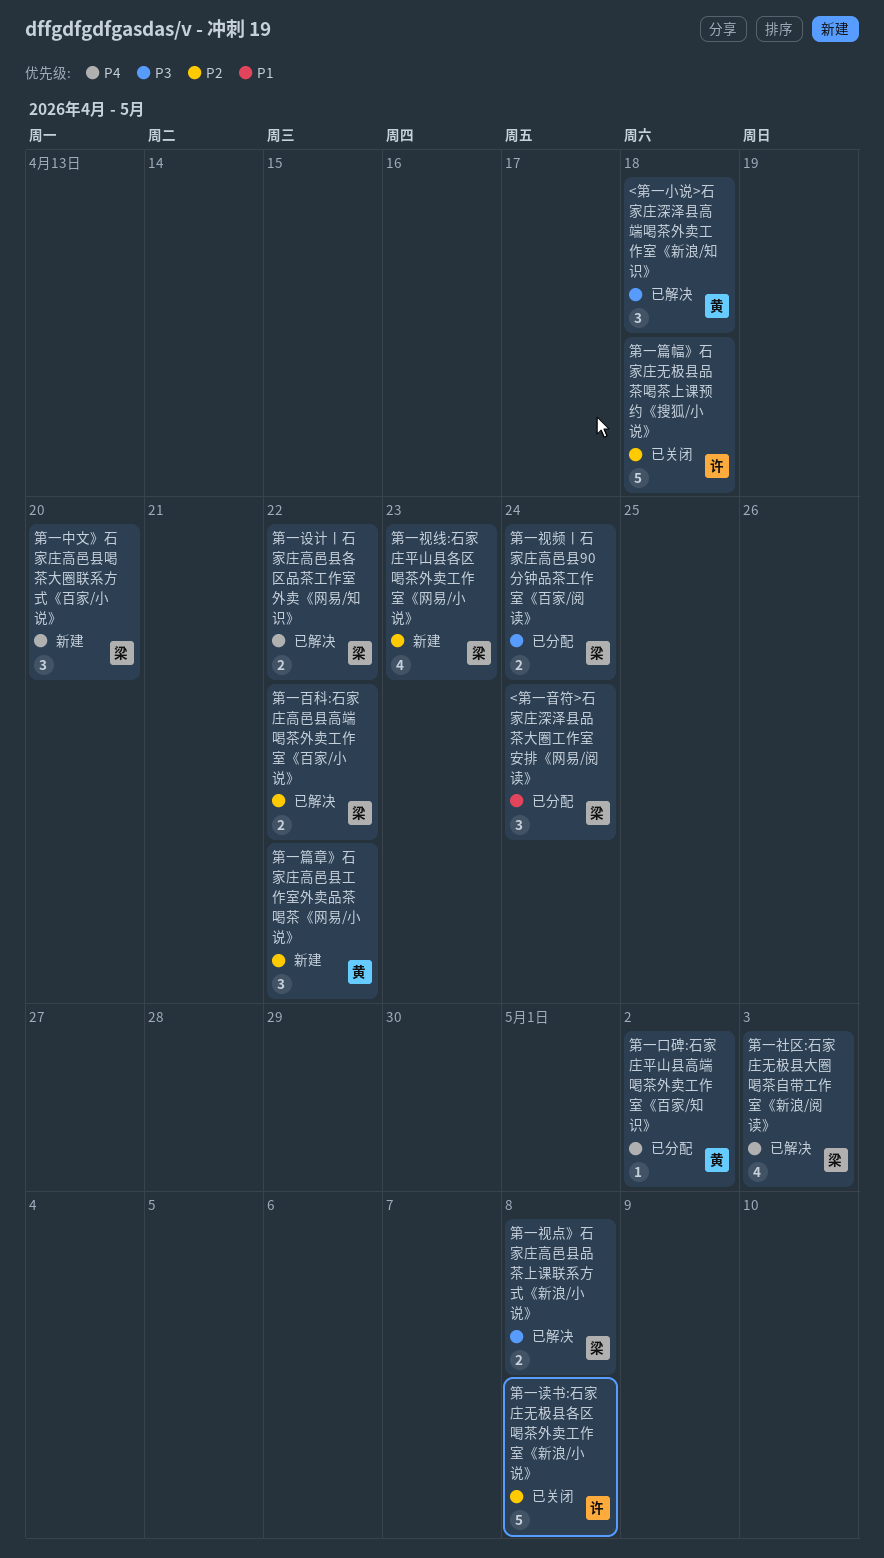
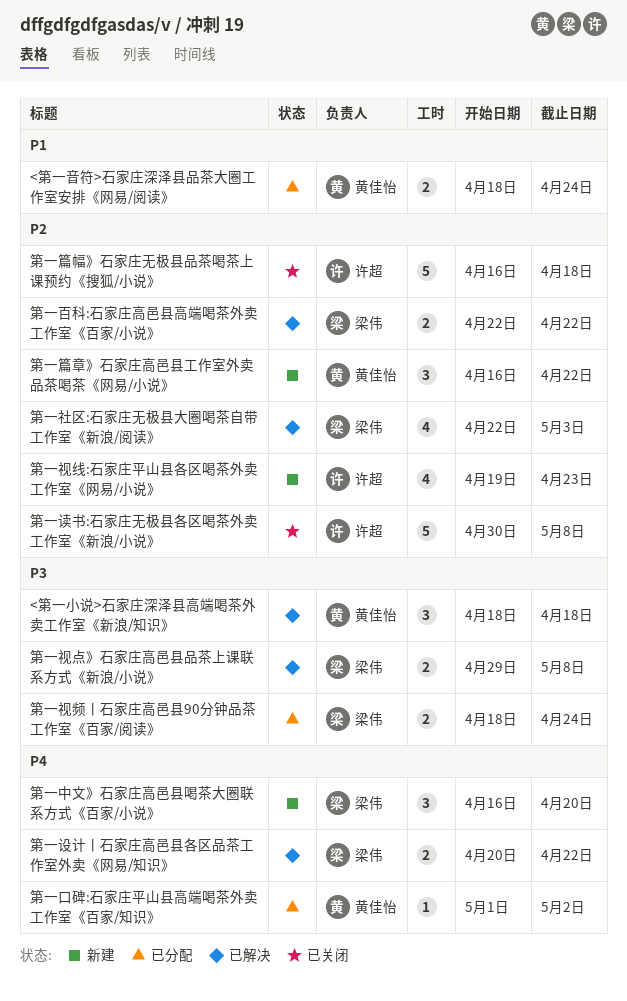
<第一音符>石家庄深泽县品茶大圈工作室安排《网易/阅读》, owner: 梁伟 -> 黄佳怡
<第一音符>石家庄深泽县品茶大圈工作室安排《网易/阅读》, estimate: 3 -> 2
第一社区:石家庄无极县大圈喝茶自带工作室《新浪/阅读》, priority: P4 -> P2
第一视线:石家庄平山县各区喝茶外卖工作室《网易/小说》, owner: 梁伟 -> 许超

